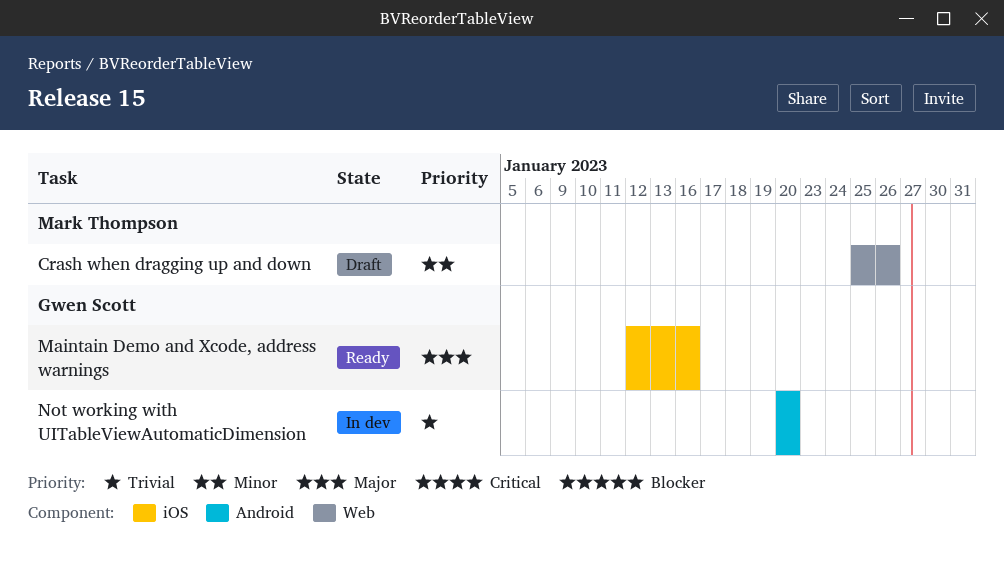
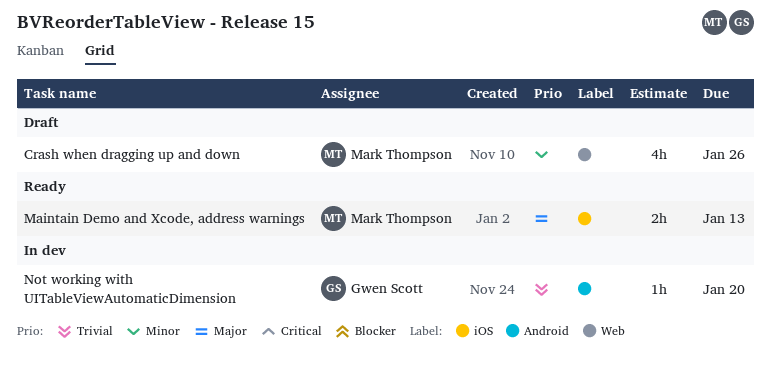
Maintain Demo and Xcode, address warnings, owner: Gwen Scott -> Mark Thompson
Maintain Demo and Xcode, address warnings, due: Jan 16 -> Jan 13

